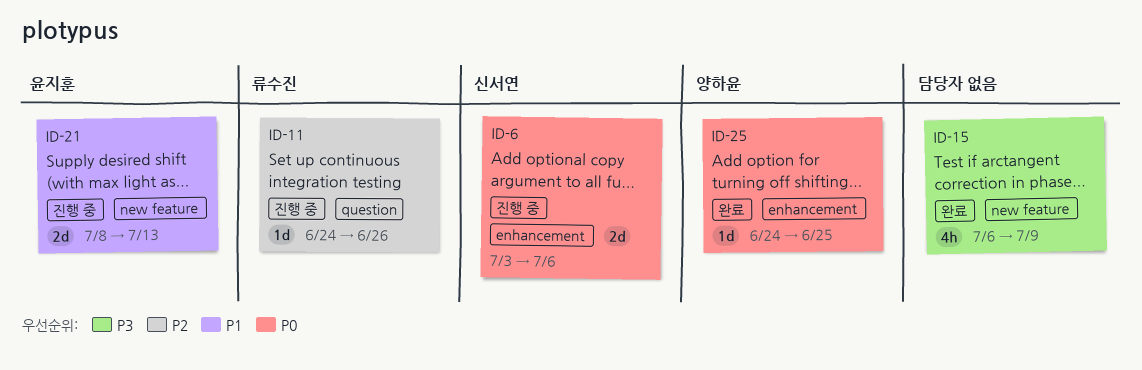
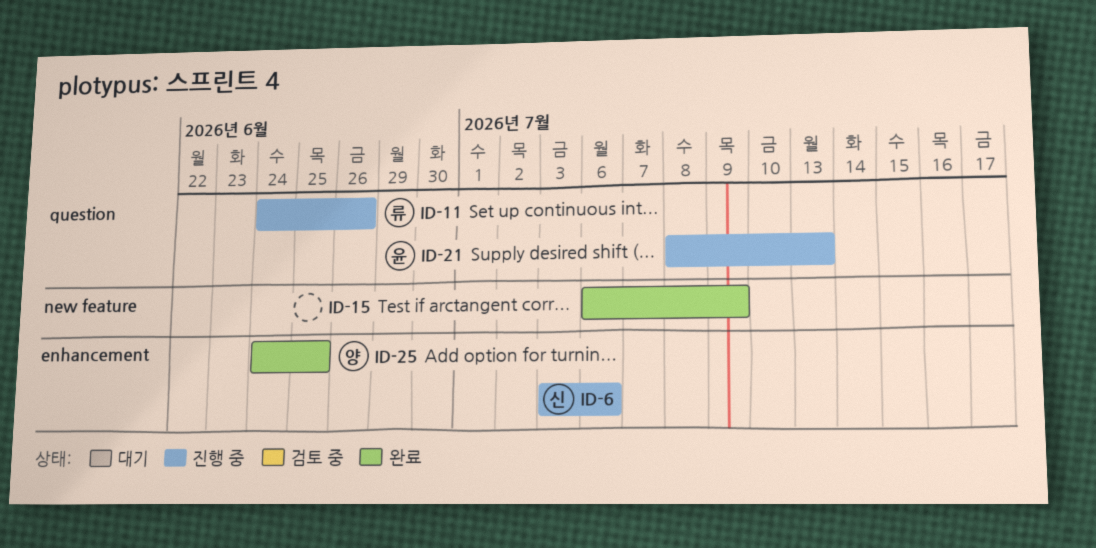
ID-21, label: new feature -> question

